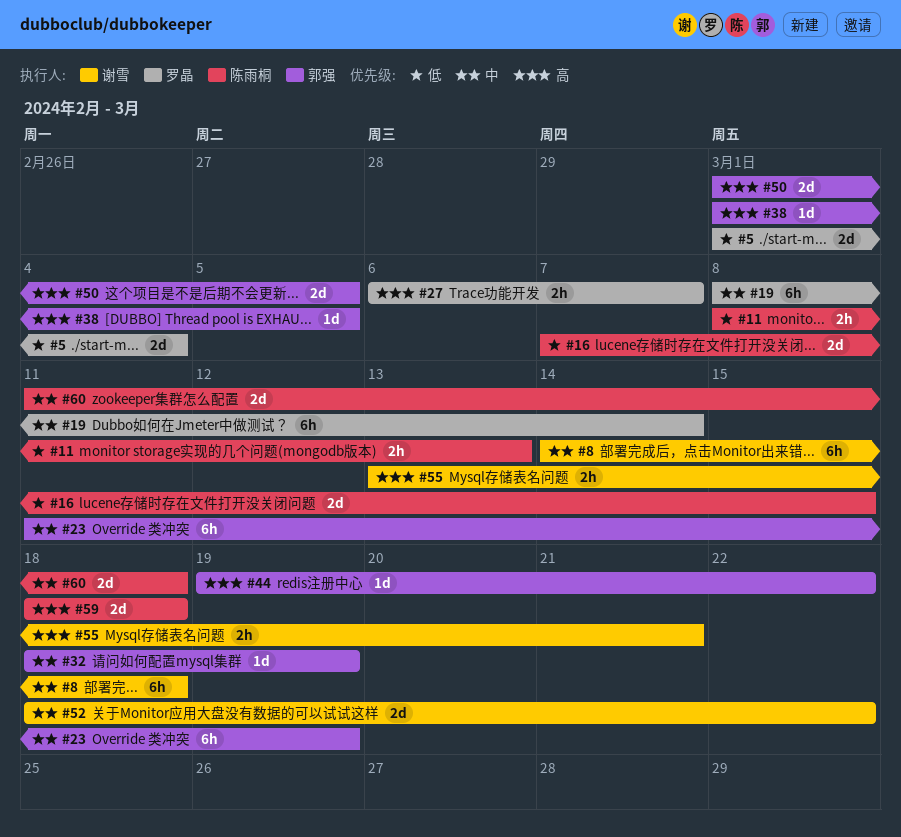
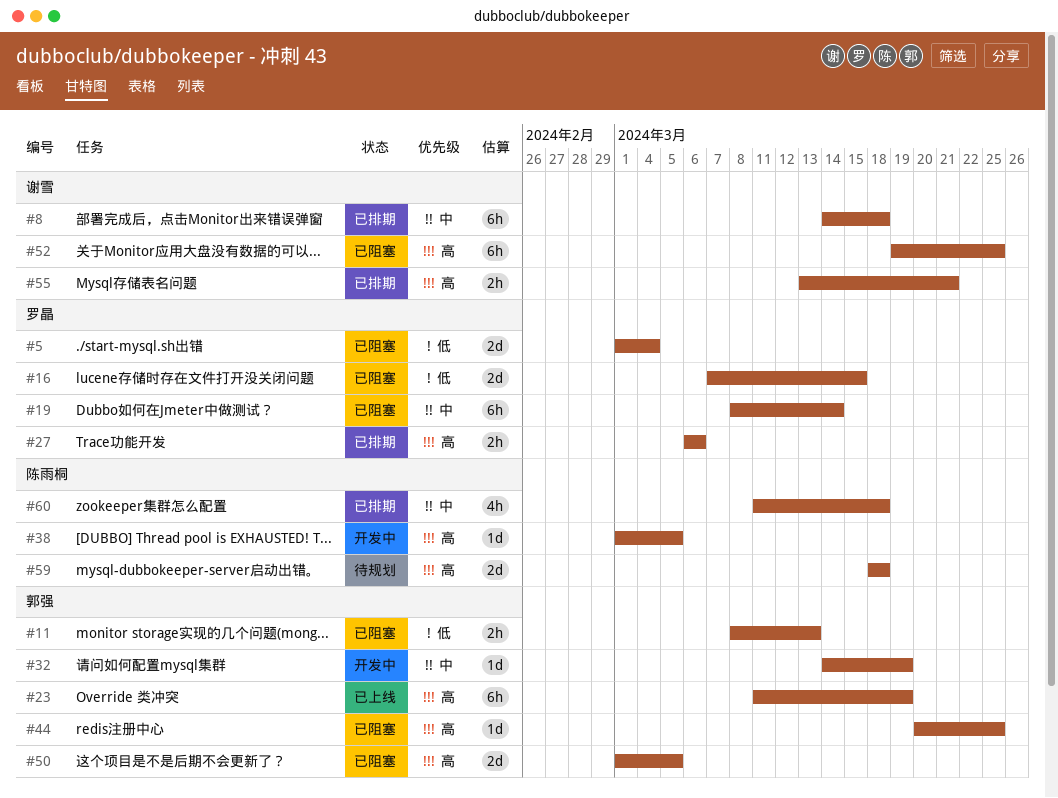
#11, owner: 陈雨桐 -> 郭强
#16, owner: 陈雨桐 -> 罗晶
#23, priority: 中 -> 高
#27, due: Mar 7 -> Mar 6
#32, start: Mar 18 -> Mar 14
#38, owner: 郭强 -> 陈雨桐
#44, start: Mar 19 -> Mar 20
#44, due: Mar 22 -> Mar 25
#52, priority: 中 -> 高
#52, estimate: 2d -> 6h
#52, start: Mar 18 -> Mar 19
#52, due: Mar 22 -> Mar 25
#60, estimate: 2d -> 4h

